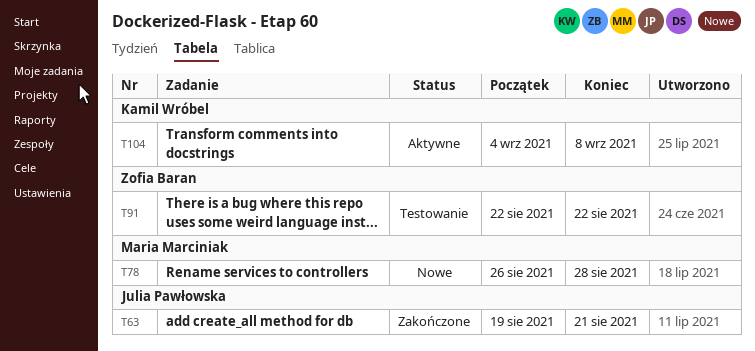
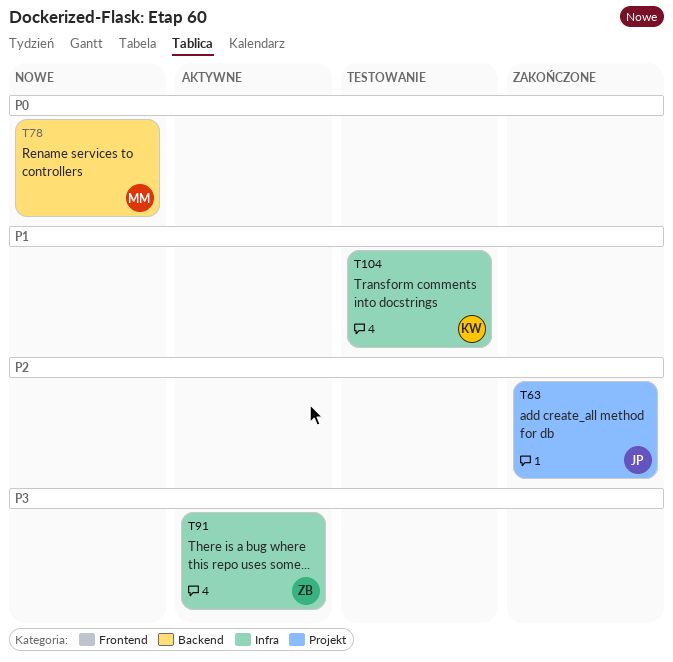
T91, status: Testowanie -> Aktywne
T104, status: Aktywne -> Testowanie

